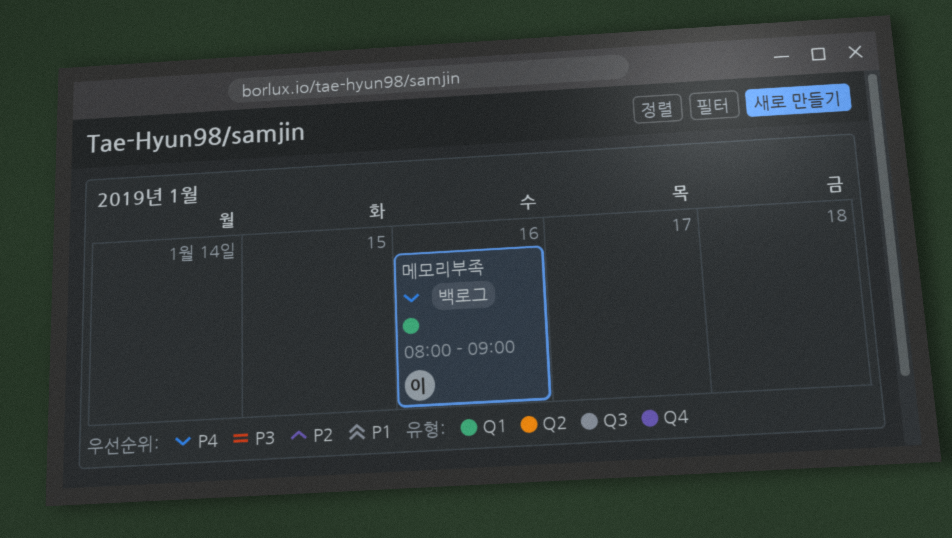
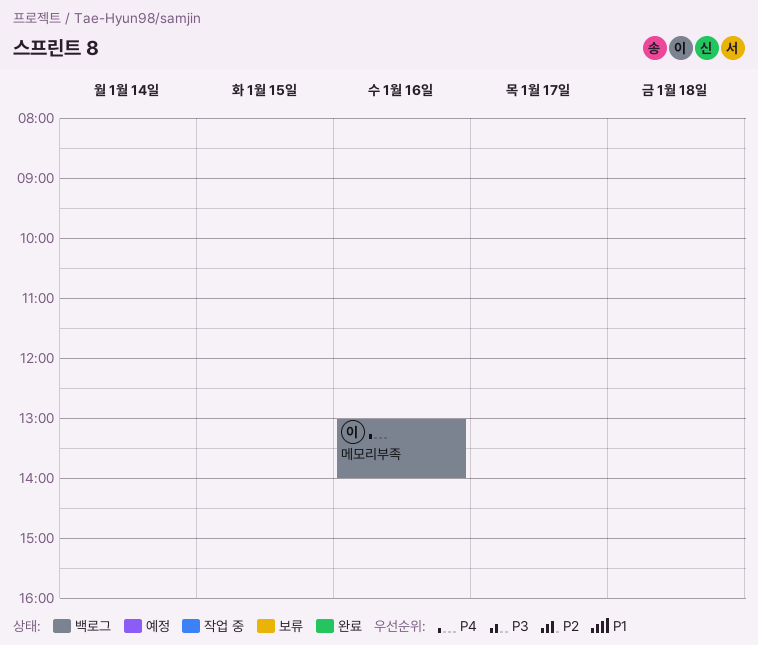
메모리부족, begins: 08:00 -> 13:00
메모리부족, ends: 09:00 -> 14:00

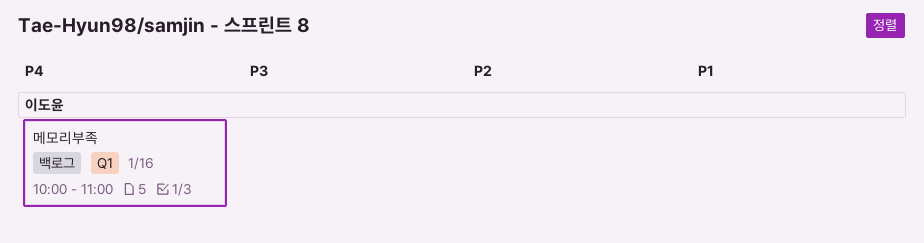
메모리부족, begins: 13:00 -> 10:00
메모리부족, ends: 14:00 -> 11:00

